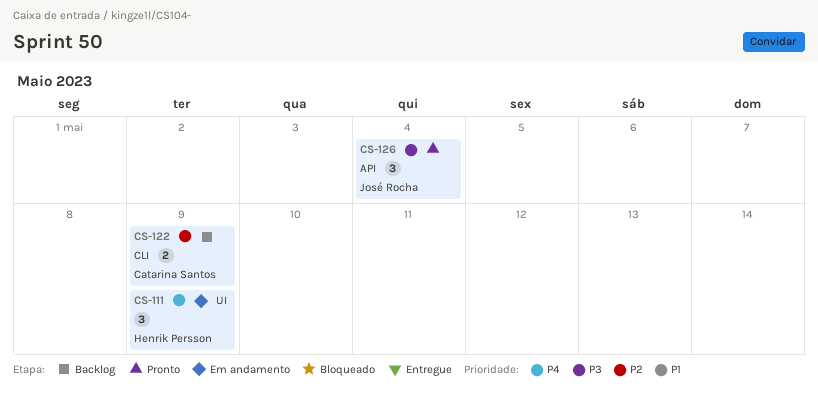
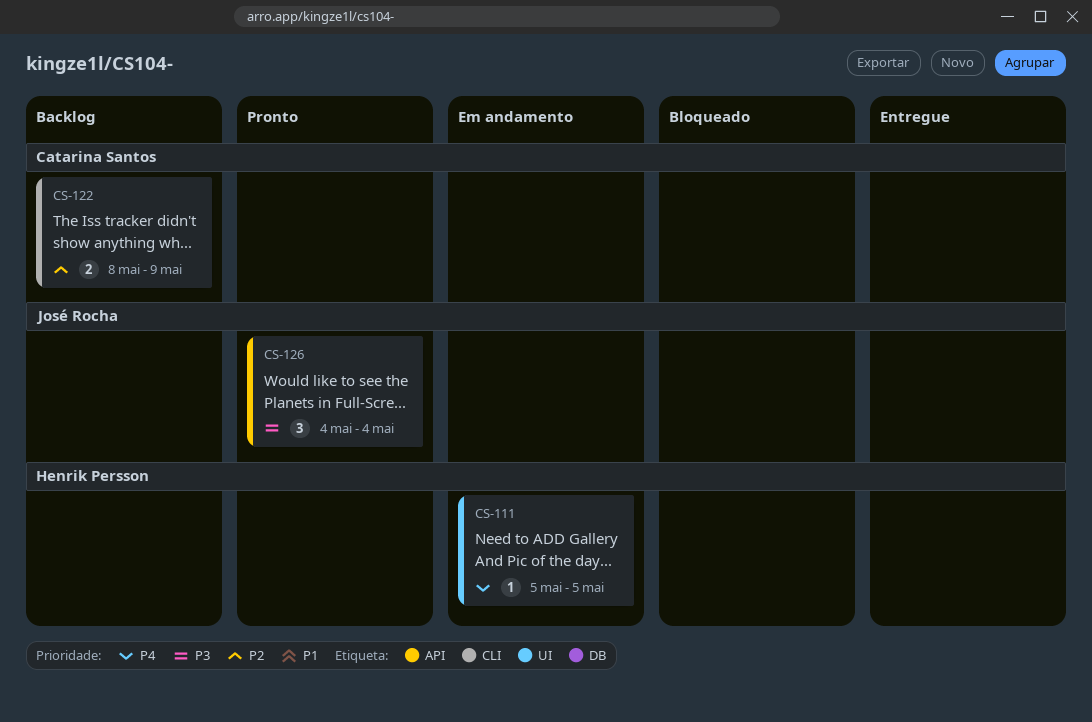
CS-111, estimate: 3 -> 1
CS-111, due: May 9 -> May 5

